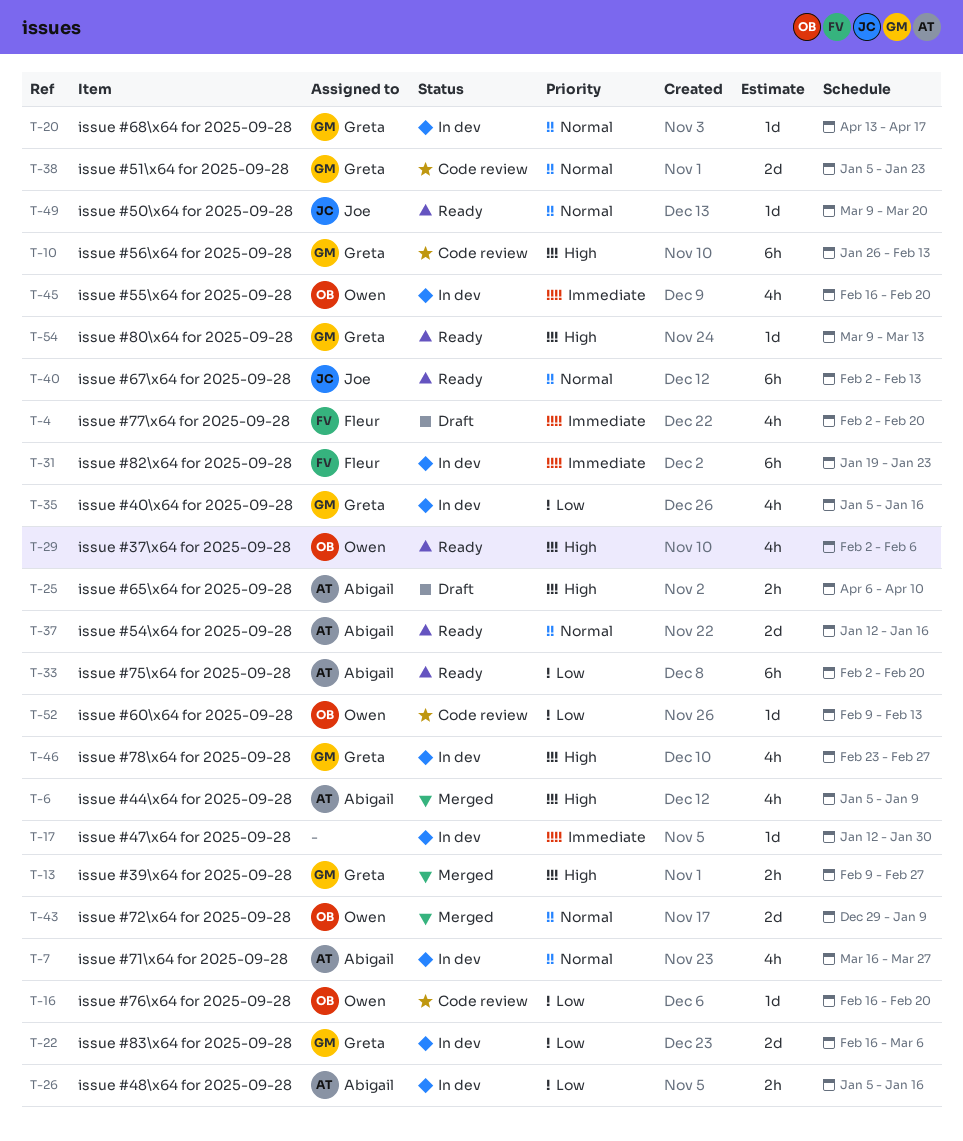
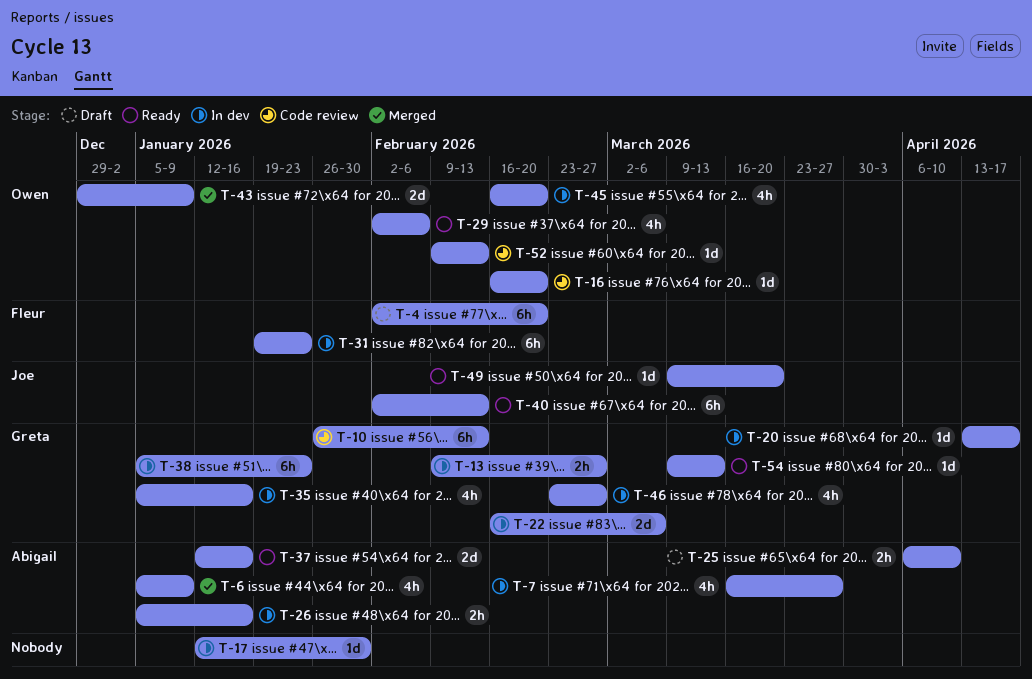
T-4, estimate: 4h -> 6h
T-13, status: Merged -> In dev
T-33: present -> none
T-38, status: Code review -> In dev
T-38, estimate: 2d -> 6h

